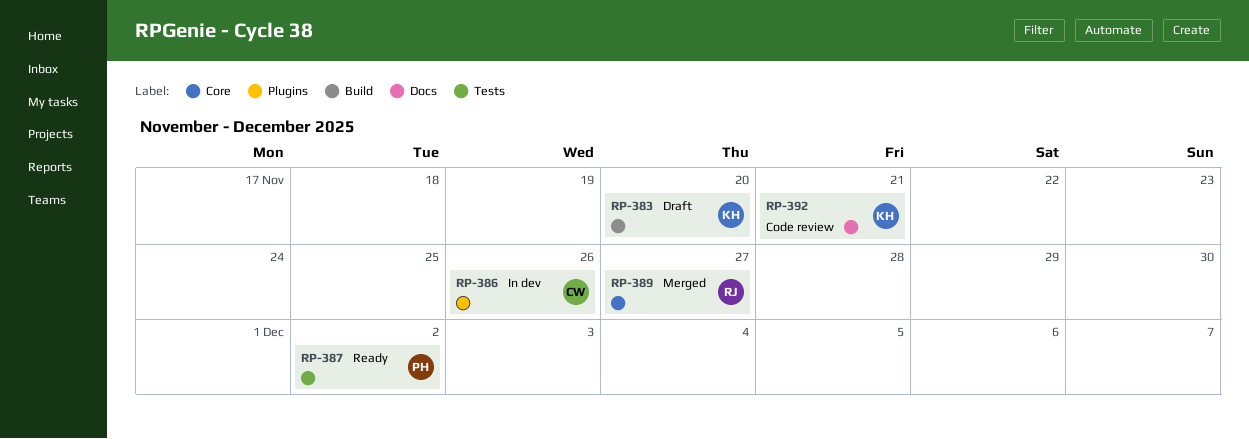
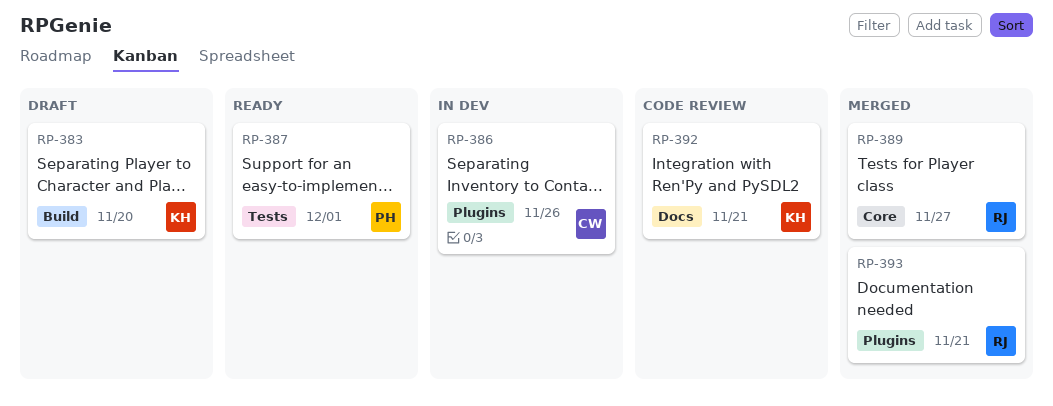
RP-387, due: Dec 2 -> Dec 1
RP-393: none -> present

